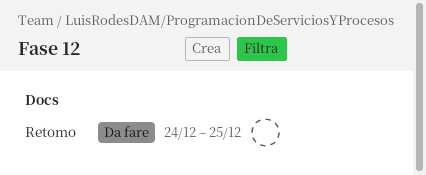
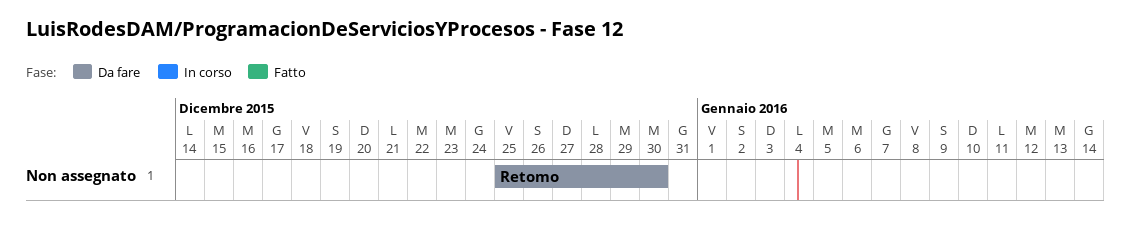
Retomo, start: Dec 24 -> Dec 25
Retomo, due: Dec 25 -> Dec 30

